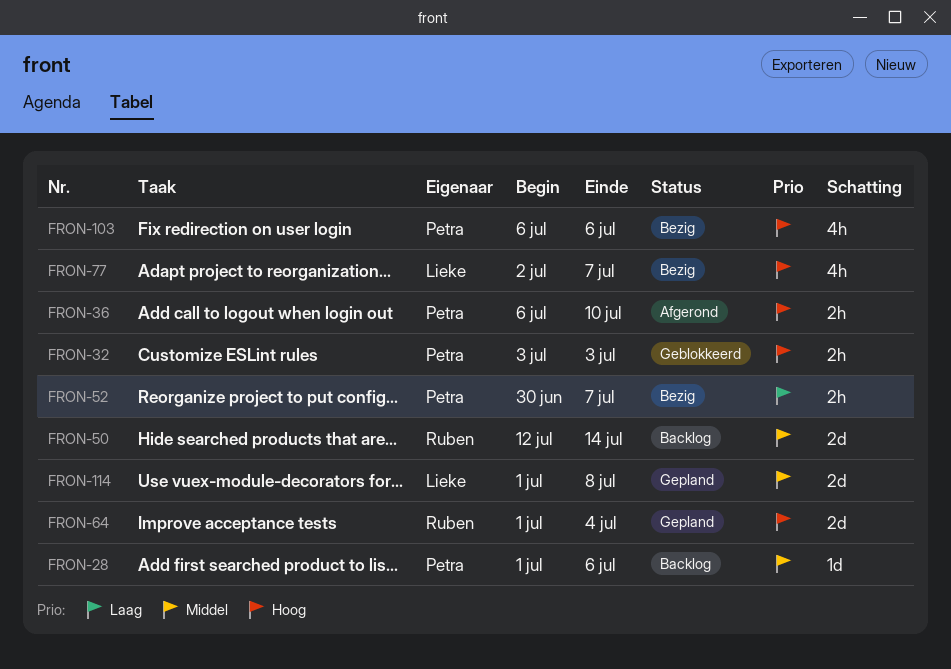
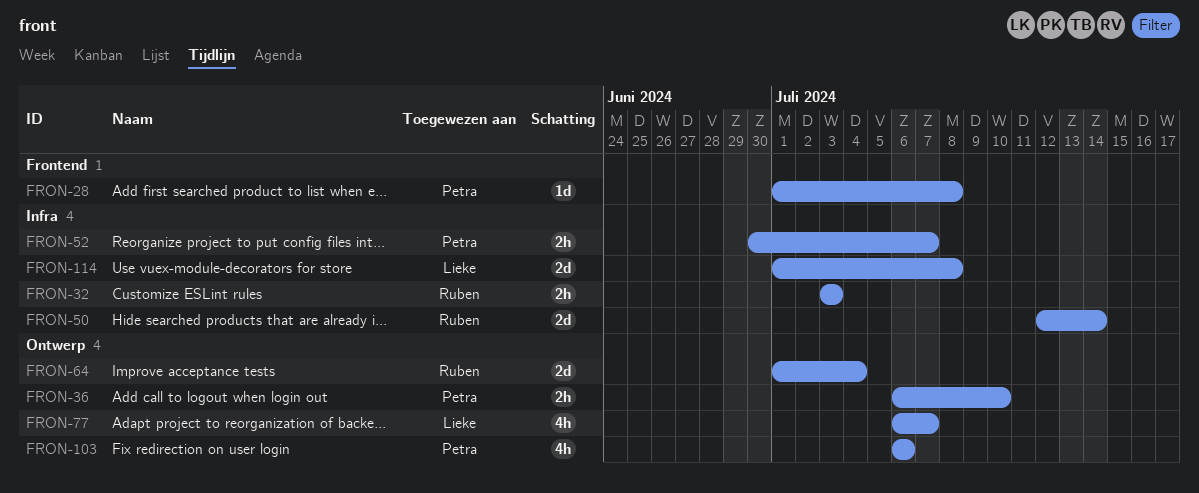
FRON-28, due: Jul 6 -> Jul 8
FRON-32, owner: Petra -> Ruben
FRON-77, start: Jul 2 -> Jul 6

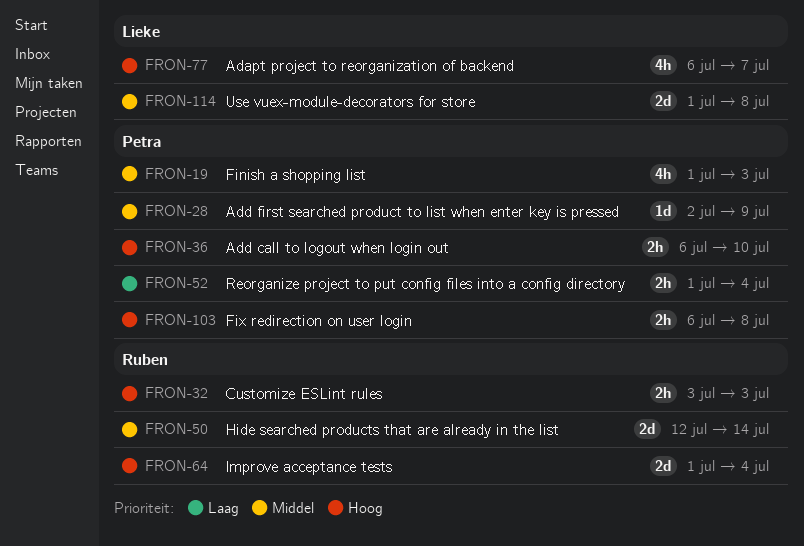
FRON-19: none -> present
FRON-28, start: Jul 1 -> Jul 2
FRON-28, due: Jul 8 -> Jul 9
FRON-52, start: Jun 30 -> Jul 1
FRON-52, due: Jul 7 -> Jul 4
FRON-103, estimate: 4h -> 2h
FRON-103, due: Jul 6 -> Jul 8

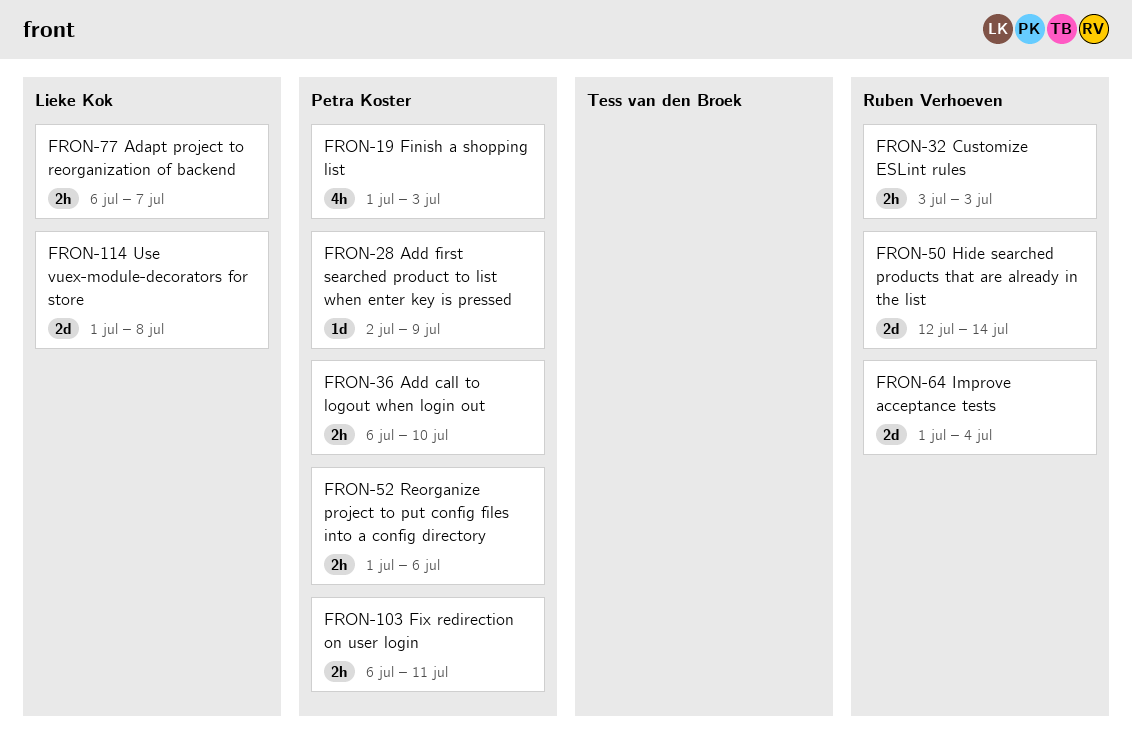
FRON-52, due: Jul 4 -> Jul 6
FRON-77, estimate: 4h -> 2h
FRON-103, due: Jul 8 -> Jul 11

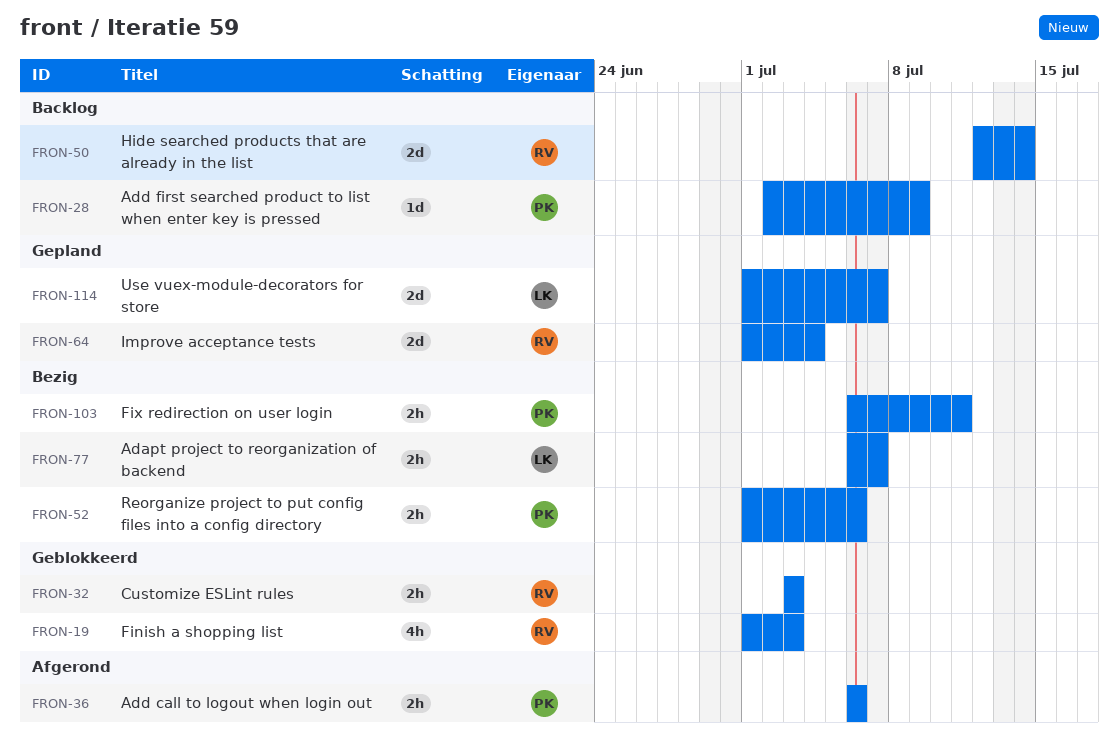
FRON-19, owner: Petra Koster -> Ruben Verhoeven
FRON-36, due: Jul 10 -> Jul 6
FRON-114, due: Jul 8 -> Jul 7

